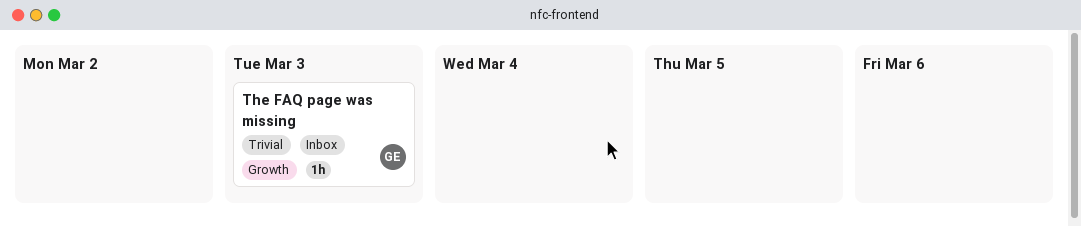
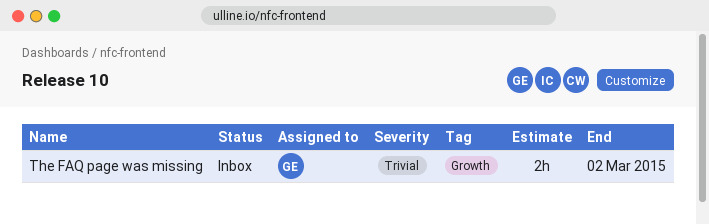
The FAQ page was missing, estimate: 1h -> 2h
The FAQ page was missing, due: Mar 3 -> Mar 2

